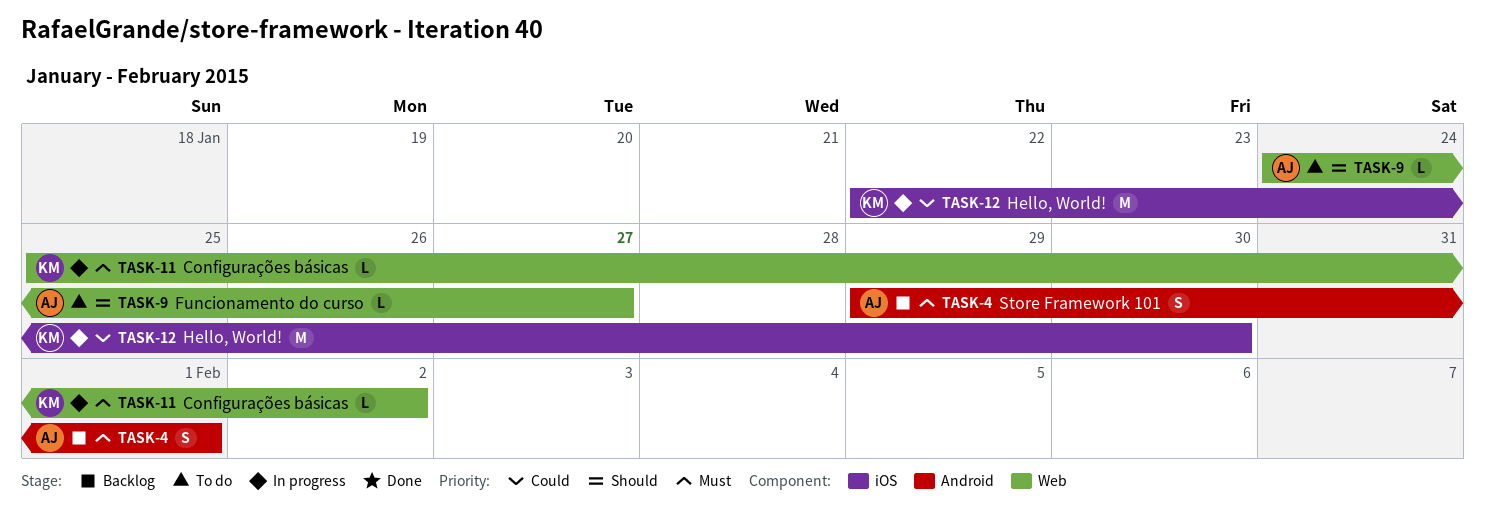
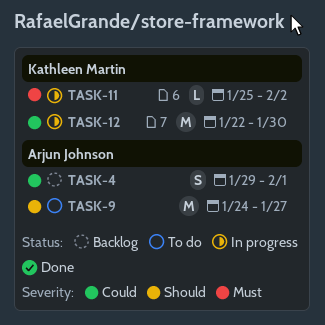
TASK-4, priority: Must -> Could
TASK-9, estimate: L -> M

